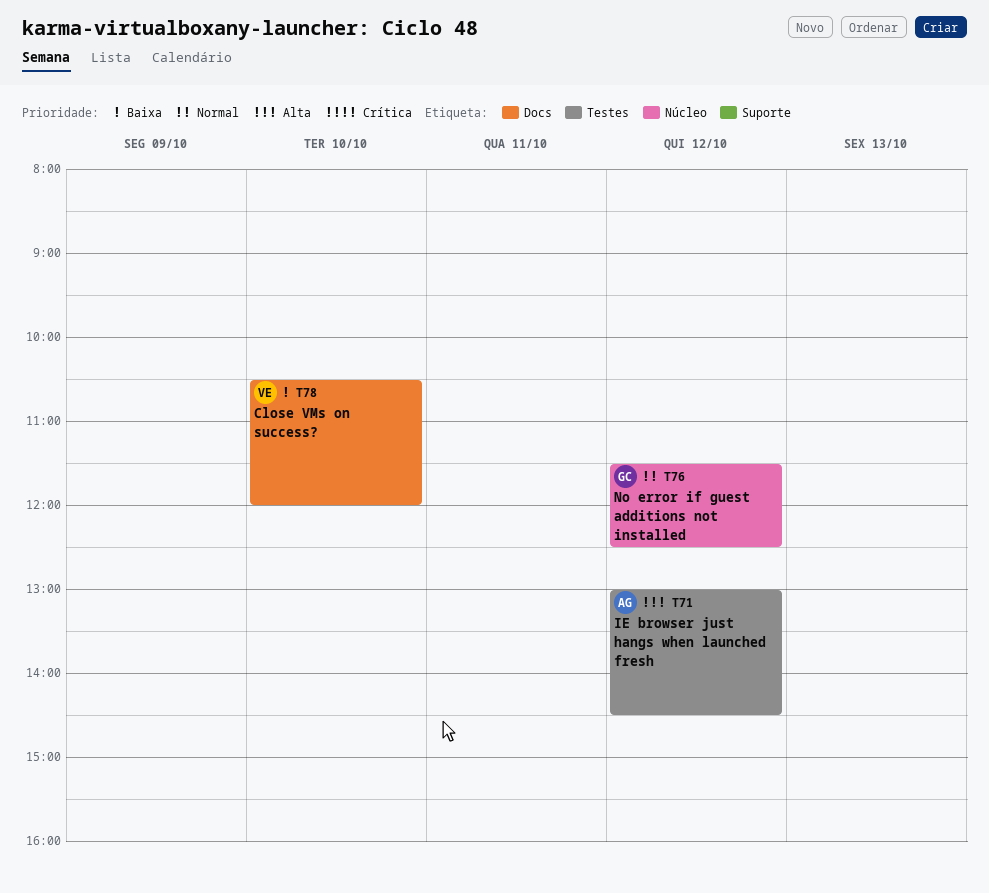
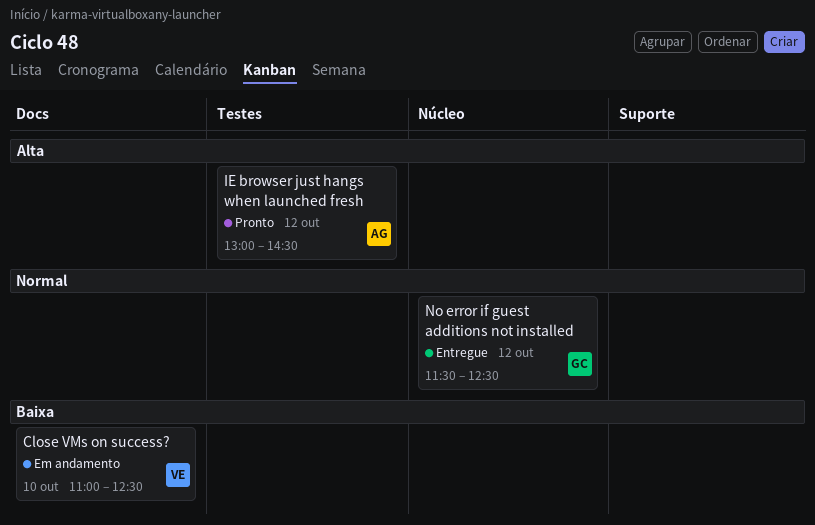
Close VMs on success?, begins: 10:30 -> 11:00
Close VMs on success?, ends: 12:00 -> 12:30

